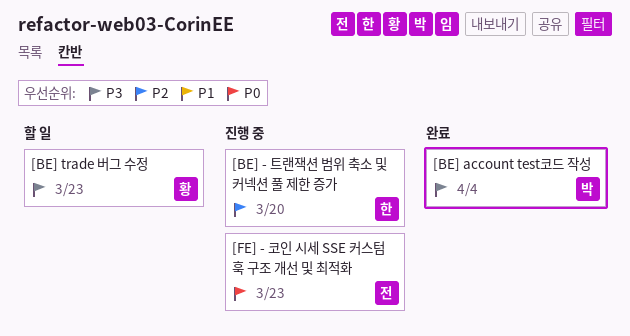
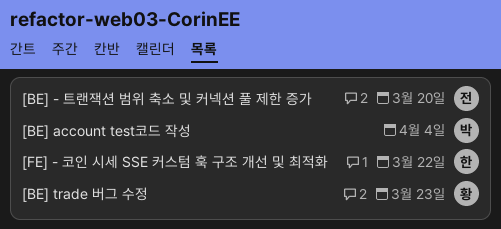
[BE] - 트랜잭션 범위 축소 및 커넥션 풀 제한 증가, owner: 한 -> 전
[FE] - 코인 시세 SSE 커스텀 훅 구조 개선 및 최적화, owner: 전 -> 한
[FE] - 코인 시세 SSE 커스텀 훅 구조 개선 및 최적화, due: Mar 23 -> Mar 22

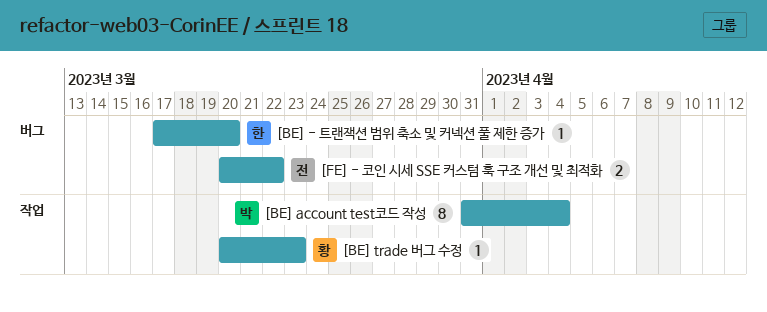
[BE] - 트랜잭션 범위 축소 및 커넥션 풀 제한 증가, owner: 전 -> 한
[FE] - 코인 시세 SSE 커스텀 훅 구조 개선 및 최적화, owner: 한 -> 전

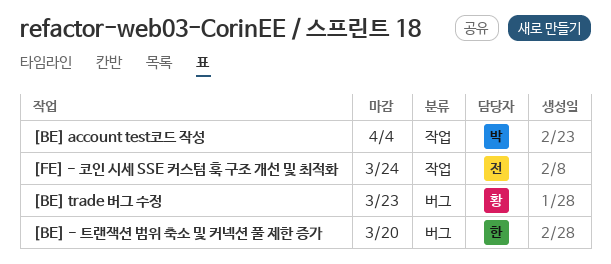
[BE] trade 버그 수정, label: 작업 -> 버그
[FE] - 코인 시세 SSE 커스텀 훅 구조 개선 및 최적화, label: 버그 -> 작업
[FE] - 코인 시세 SSE 커스텀 훅 구조 개선 및 최적화, due: Mar 22 -> Mar 24

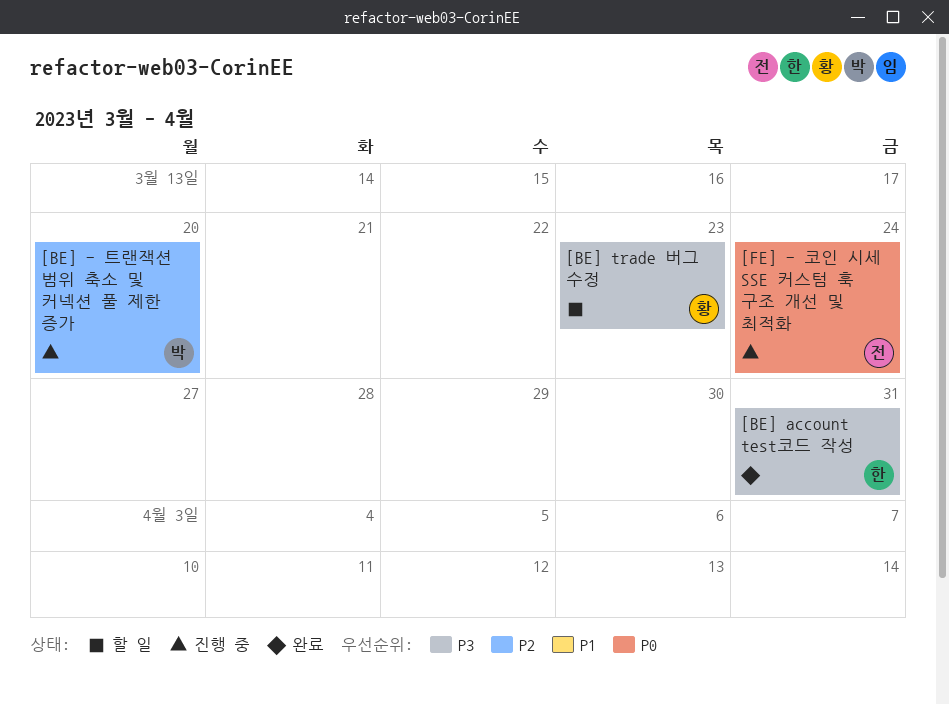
[BE] - 트랜잭션 범위 축소 및 커넥션 풀 제한 증가, owner: 한 -> 박
[BE] account test코드 작성, owner: 박 -> 한
[BE] account test코드 작성, due: Apr 4 -> Mar 31

